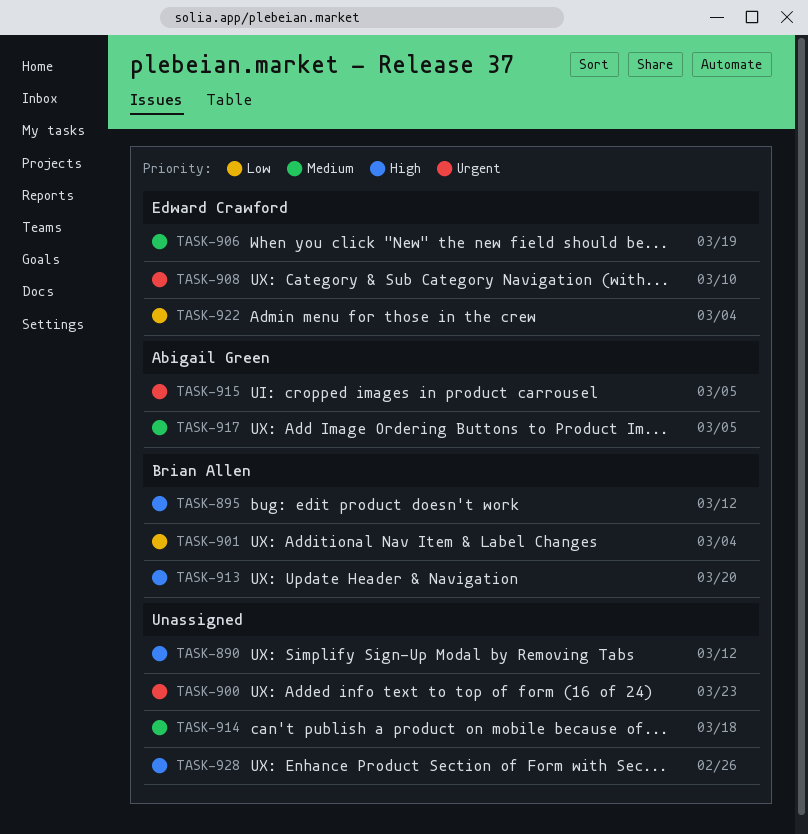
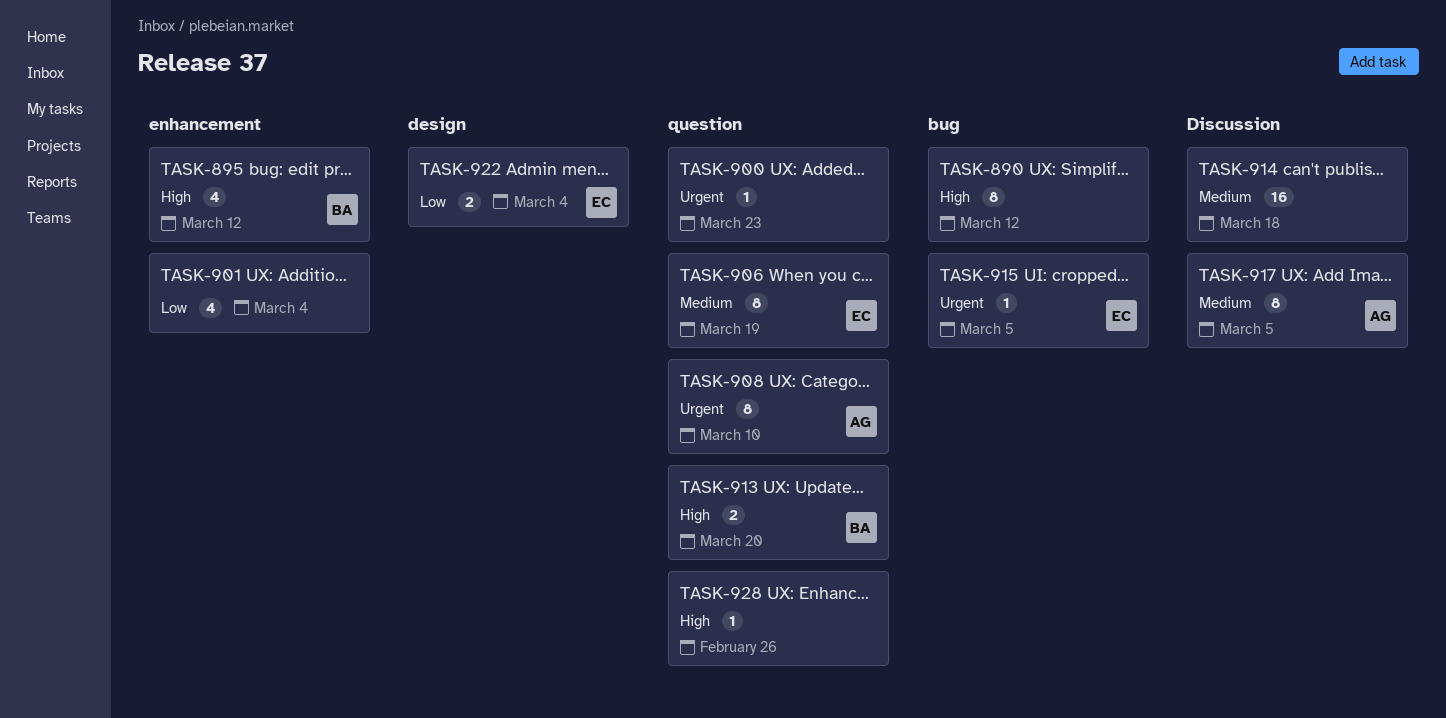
TASK-901, owner: Brian Allen -> none
TASK-908, owner: Edward Crawford -> Abigail Green
TASK-915, owner: Abigail Green -> Edward Crawford

